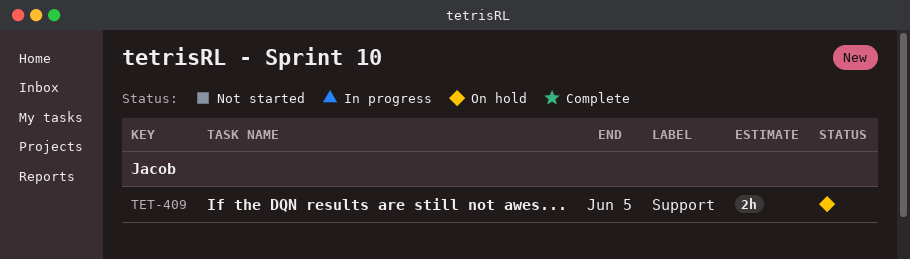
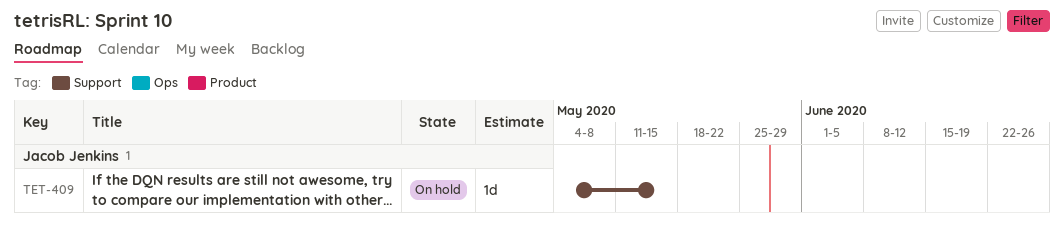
TET-409, estimate: 2h -> 1d
TET-409, due: Jun 5 -> May 15

